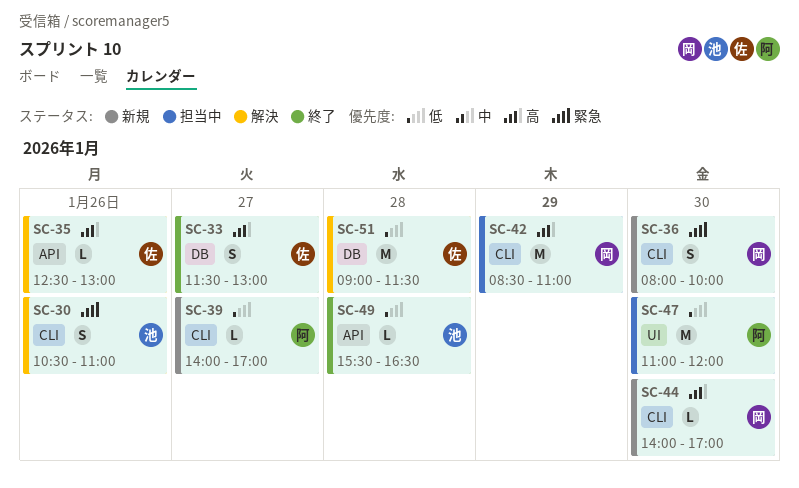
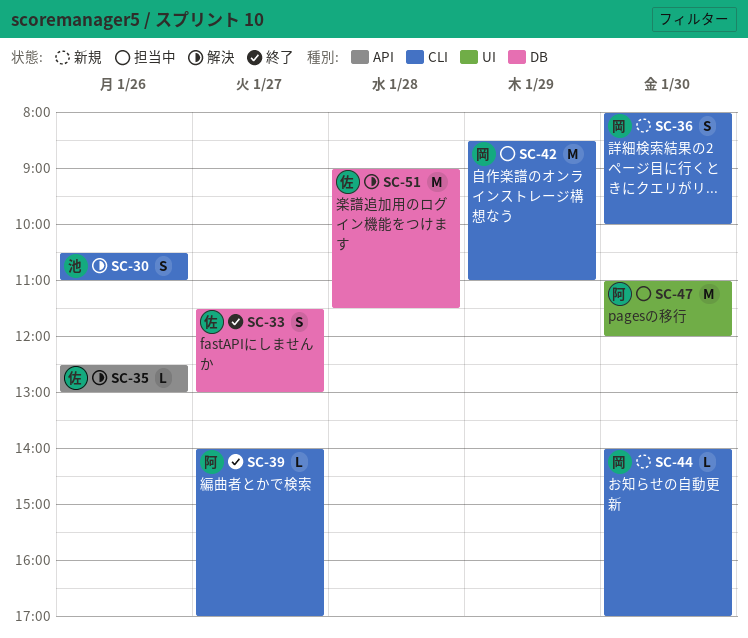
SC-39, status: 新規 -> 終了
SC-49: present -> none

